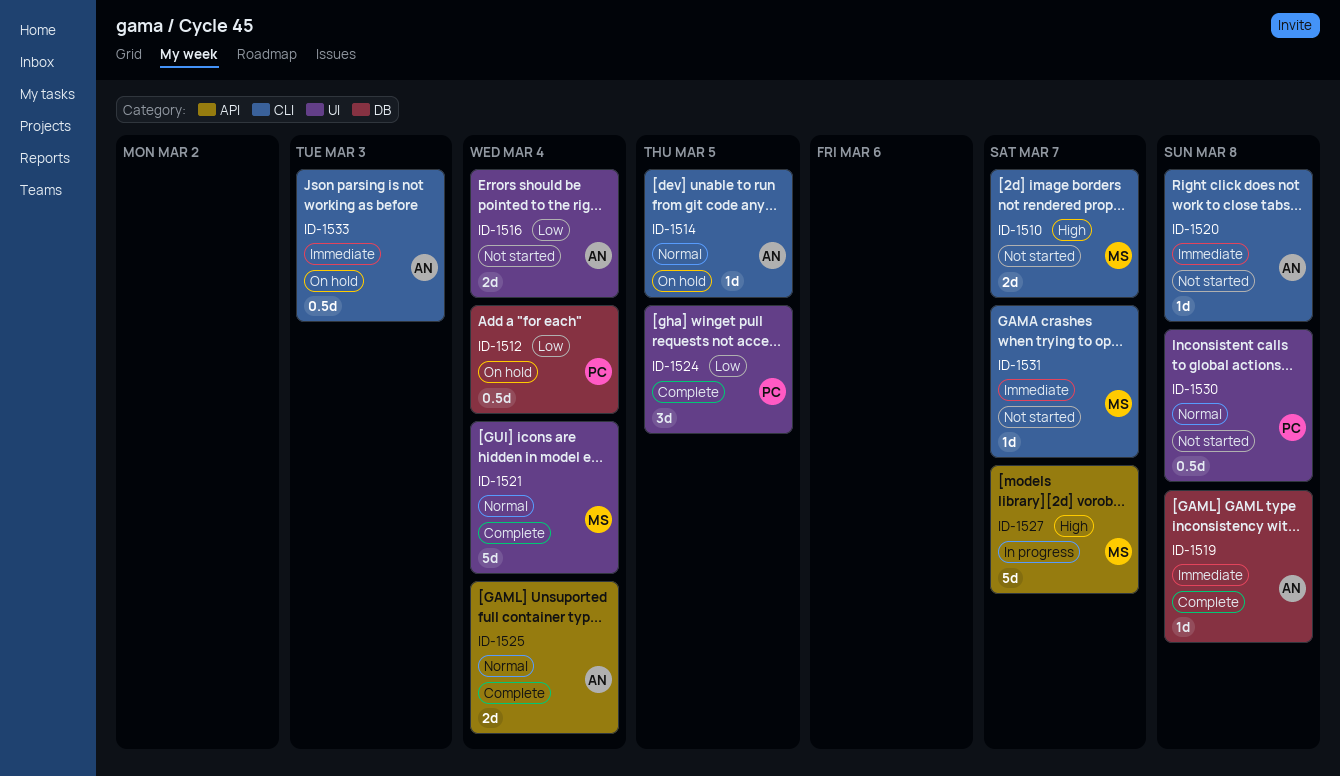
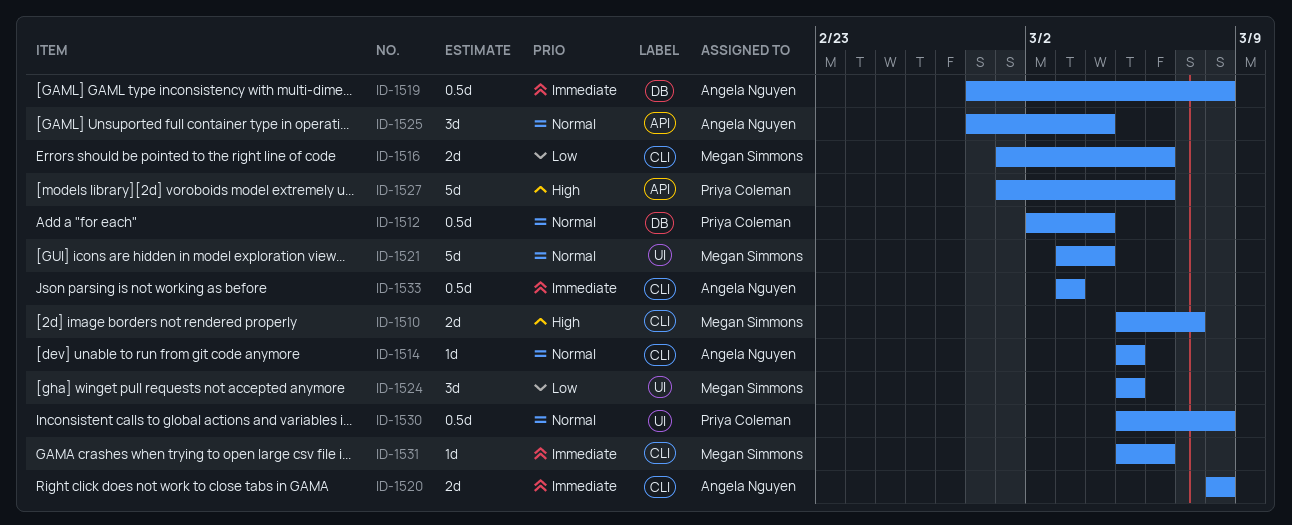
ID-1512, priority: Low -> Normal
ID-1516, owner: Angela Nguyen -> Megan Simmons
ID-1516, label: UI -> CLI
ID-1516, due: Mar 4 -> Mar 6
ID-1519, estimate: 1d -> 0.5d
ID-1520, estimate: 1d -> 2d
ID-1524, owner: Priya Coleman -> Megan Simmons
ID-1525, estimate: 2d -> 3d
ID-1527, owner: Megan Simmons -> Priya Coleman
ID-1527, due: Mar 7 -> Mar 6
ID-1531, due: Mar 7 -> Mar 6

